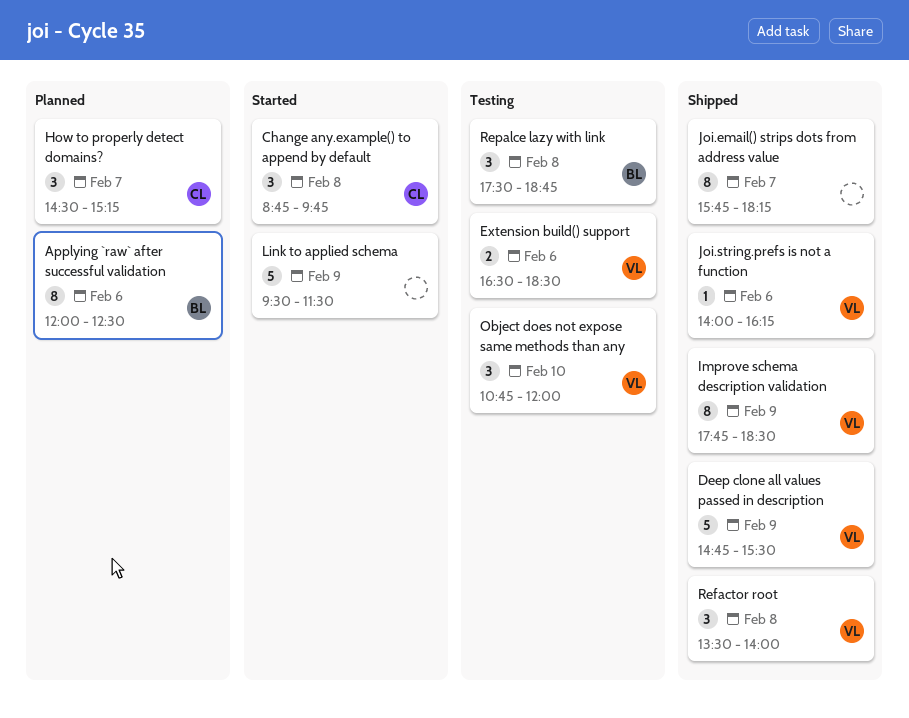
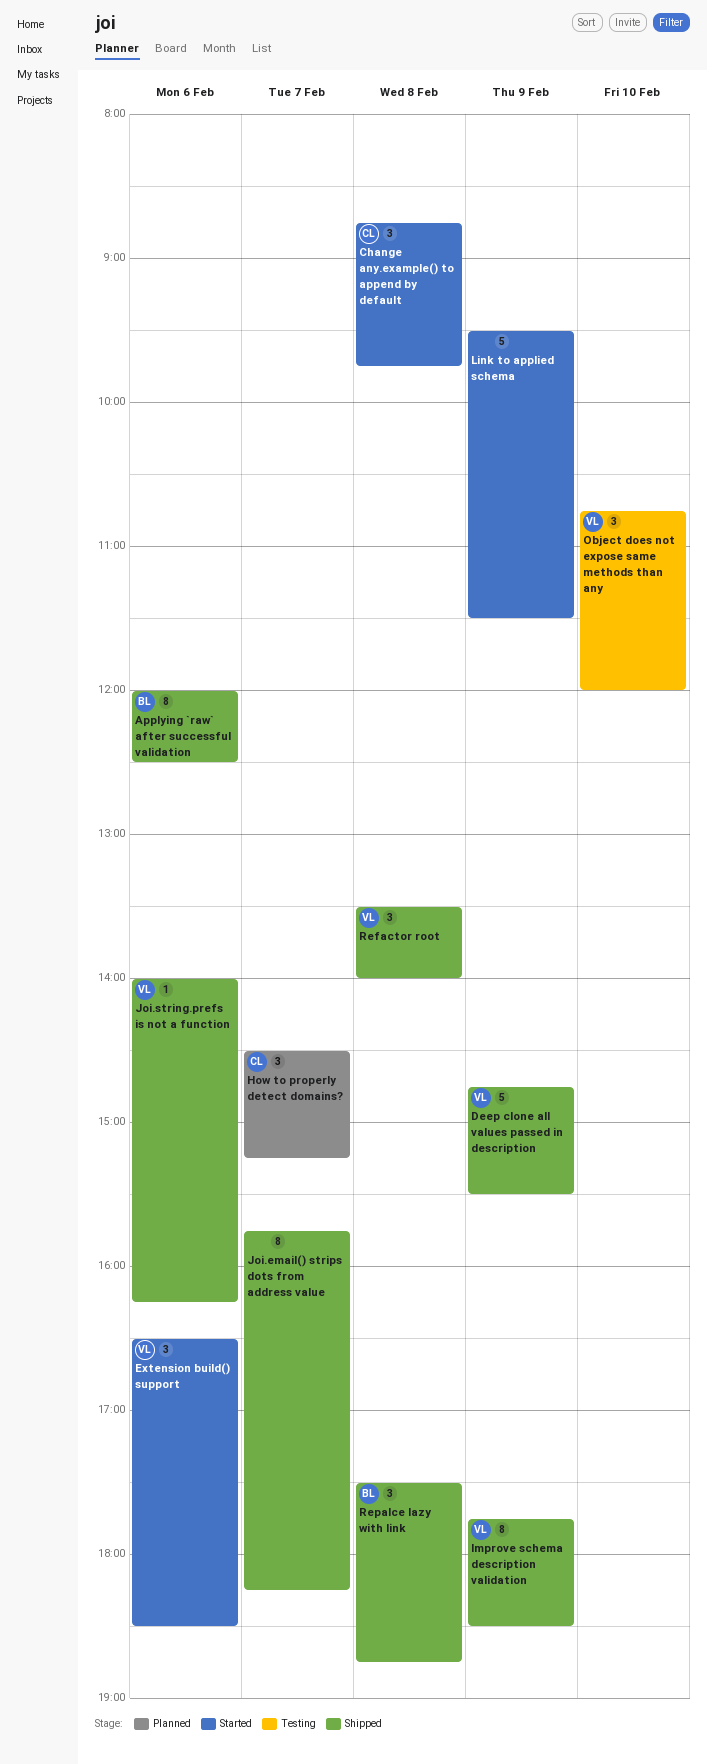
Applying `raw` after successful validation, status: Planned -> Shipped
Extension build() support, status: Testing -> Started
Extension build() support, estimate: 2 -> 3
Repalce lazy with link, status: Testing -> Shipped

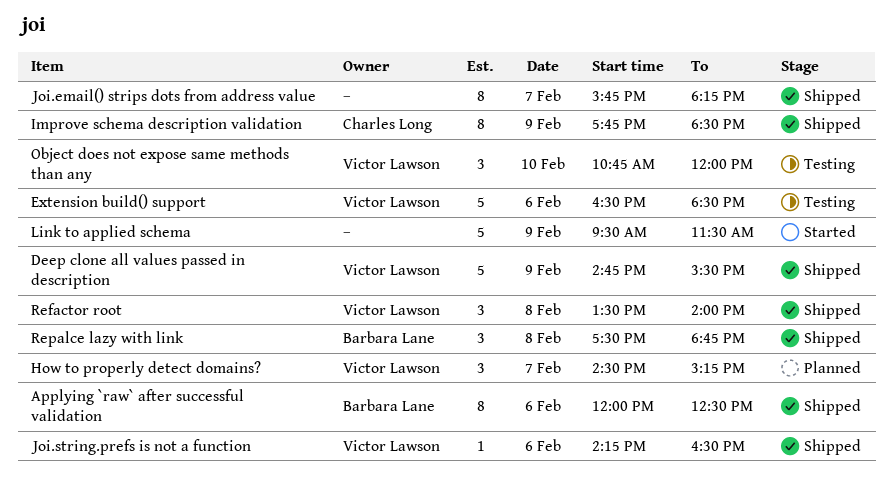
Change any.example() to append by default: present -> none
Extension build() support, status: Started -> Testing
Extension build() support, estimate: 3 -> 5
How to properly detect domains?, owner: Charles Long -> Victor Lawson
Improve schema description validation, owner: Victor Lawson -> Charles Long
Joi.string.prefs is not a function, begins: 14:00 -> 14:15
Joi.string.prefs is not a function, ends: 16:15 -> 16:30

